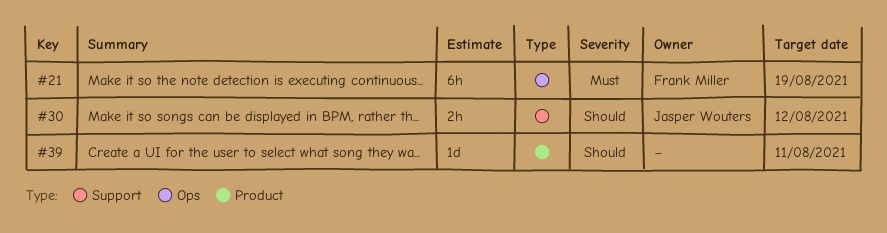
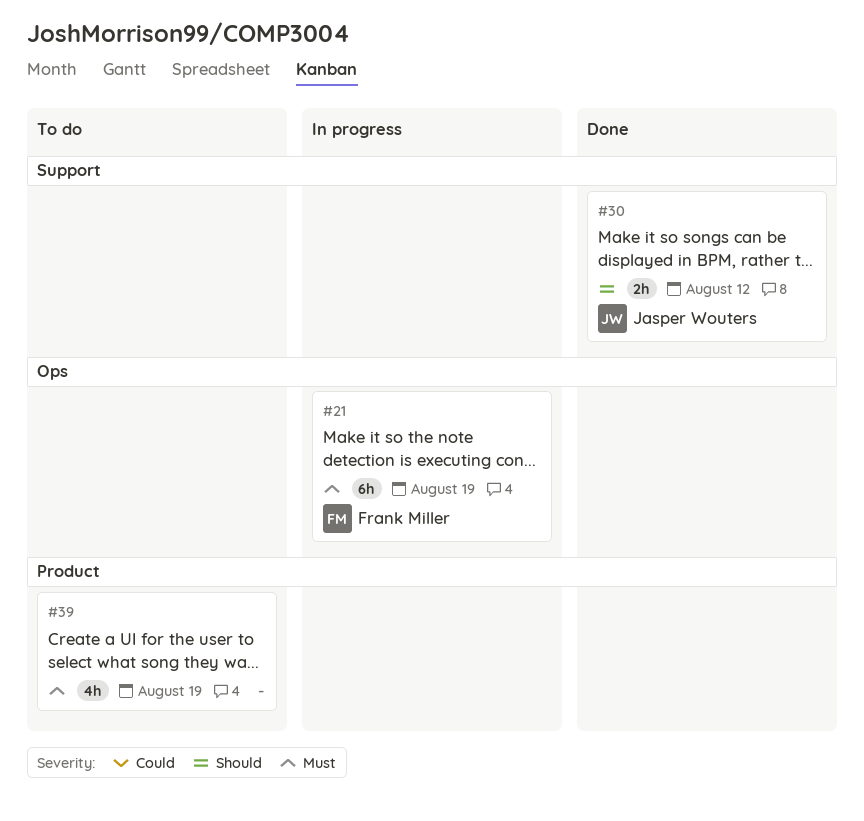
#39, priority: Should -> Must
#39, estimate: 1d -> 4h
#39, due: Aug 11 -> Aug 19

